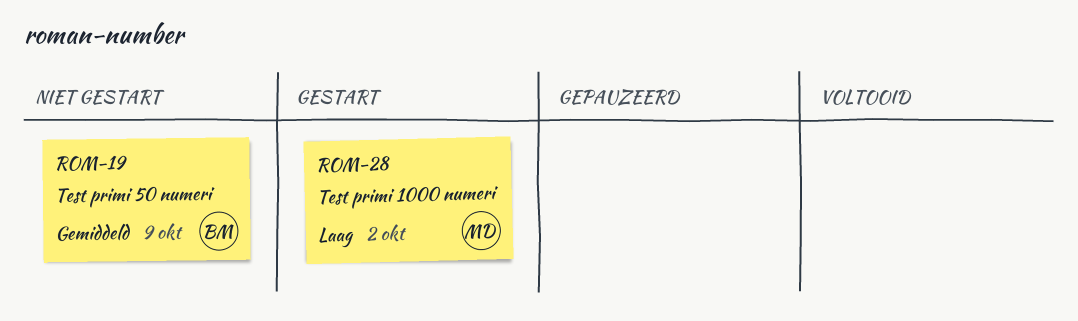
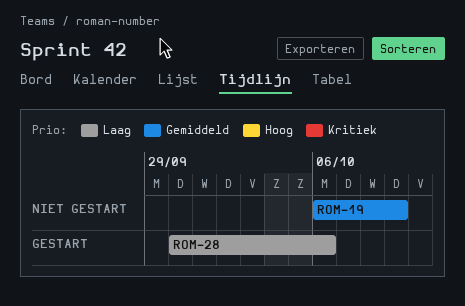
ROM-28, due: Oct 2 -> Oct 6

